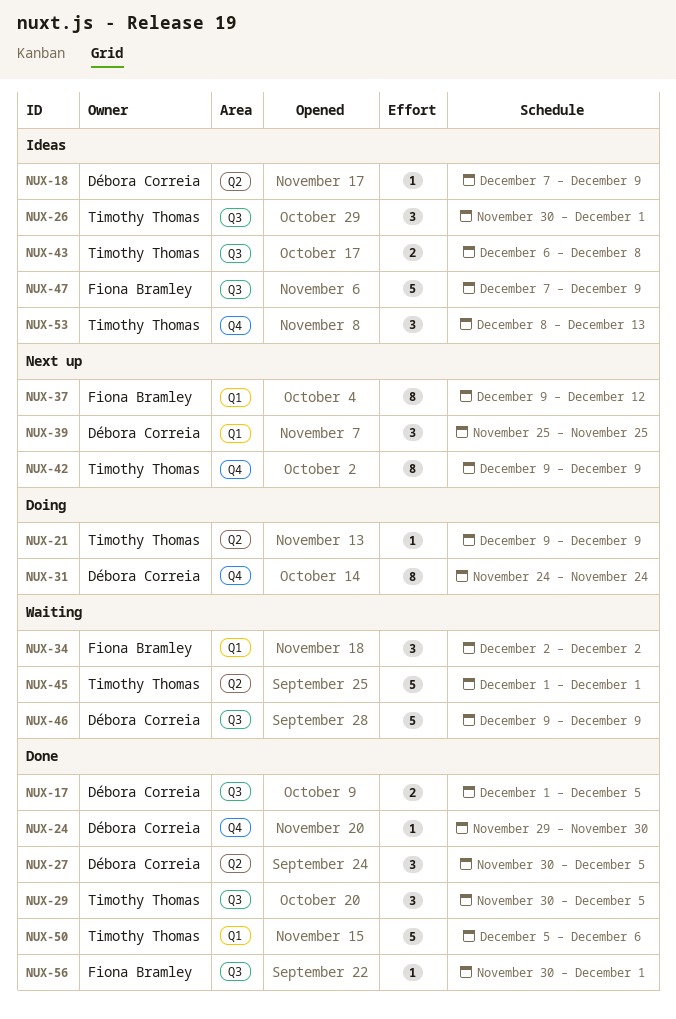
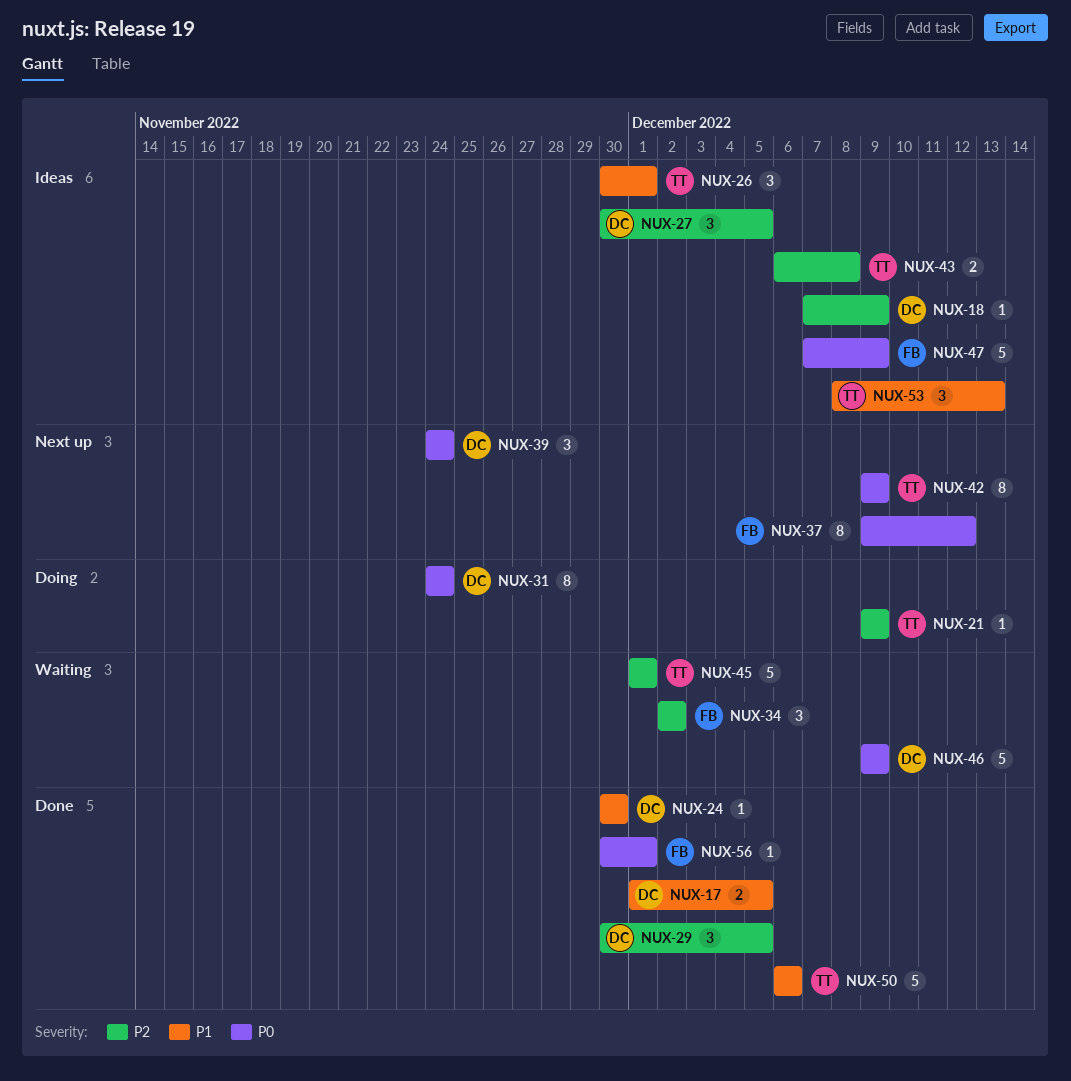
NUX-24, start: Nov 29 -> Nov 30
NUX-27, status: Done -> Ideas
NUX-29, owner: Timothy Thomas -> Débora Correia
NUX-39, start: Nov 25 -> Nov 24
NUX-39, due: Nov 25 -> Nov 24
NUX-50, start: Dec 5 -> Dec 6

